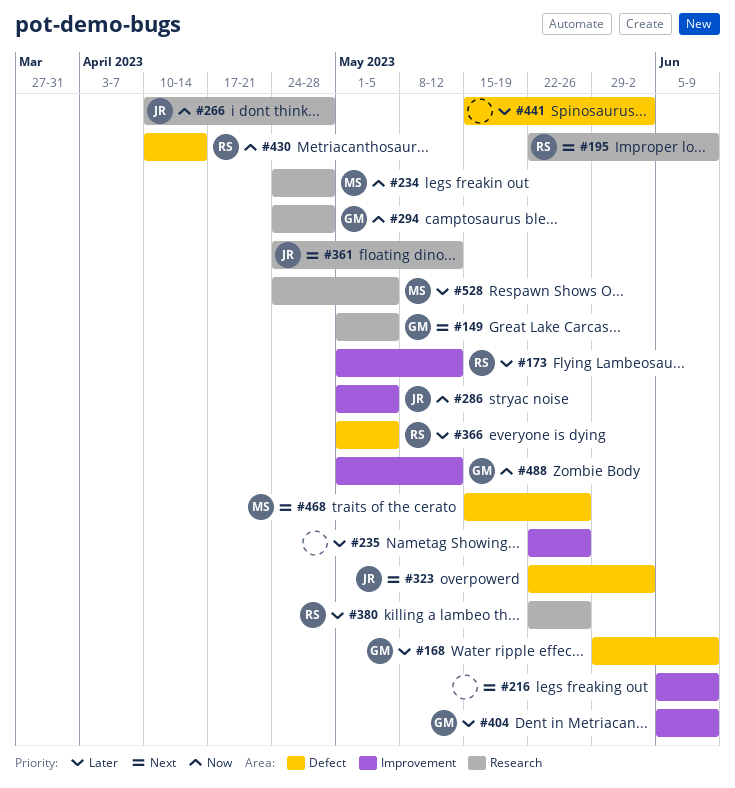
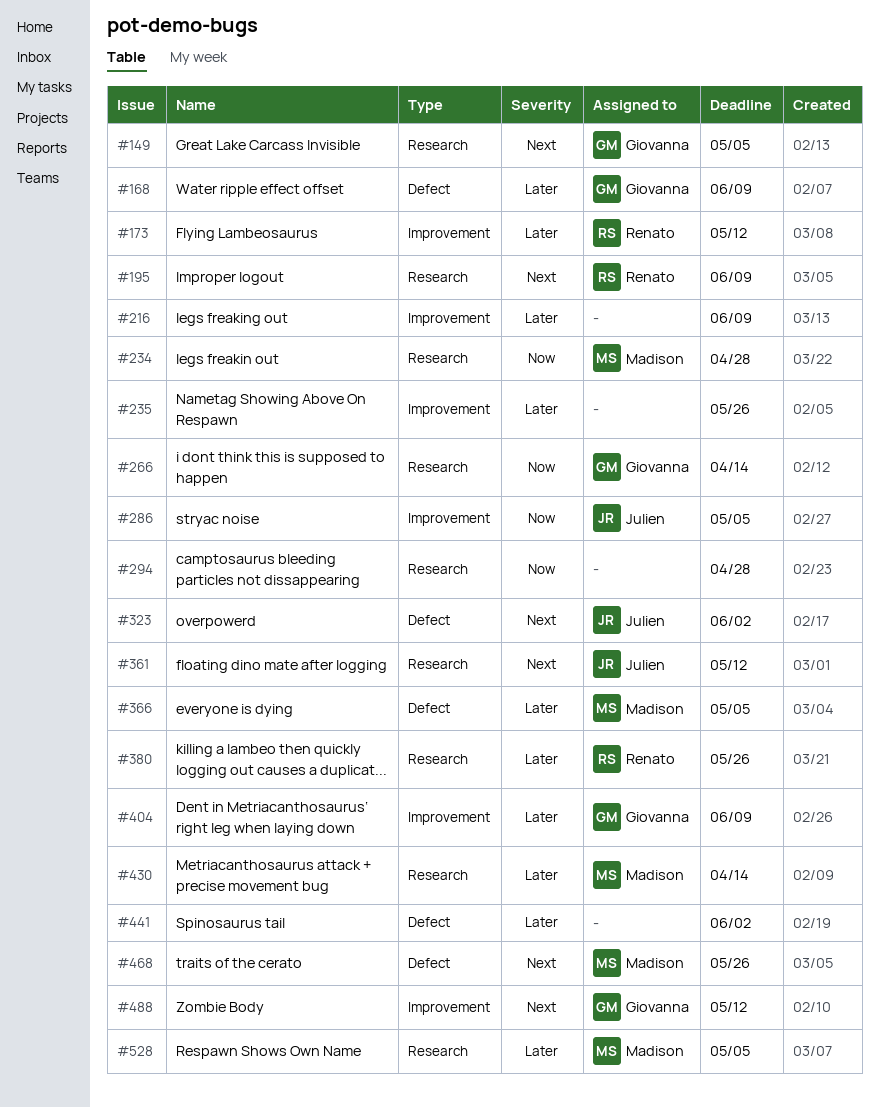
#216, priority: Next -> Later
#266, owner: Julien -> Giovanna
#266, due: Apr 28 -> Apr 14
#294, owner: Giovanna -> none
#366, owner: Renato -> Madison
#430, owner: Renato -> Madison
#430, priority: Now -> Later
#430, label: Defect -> Research
#488, priority: Now -> Next

